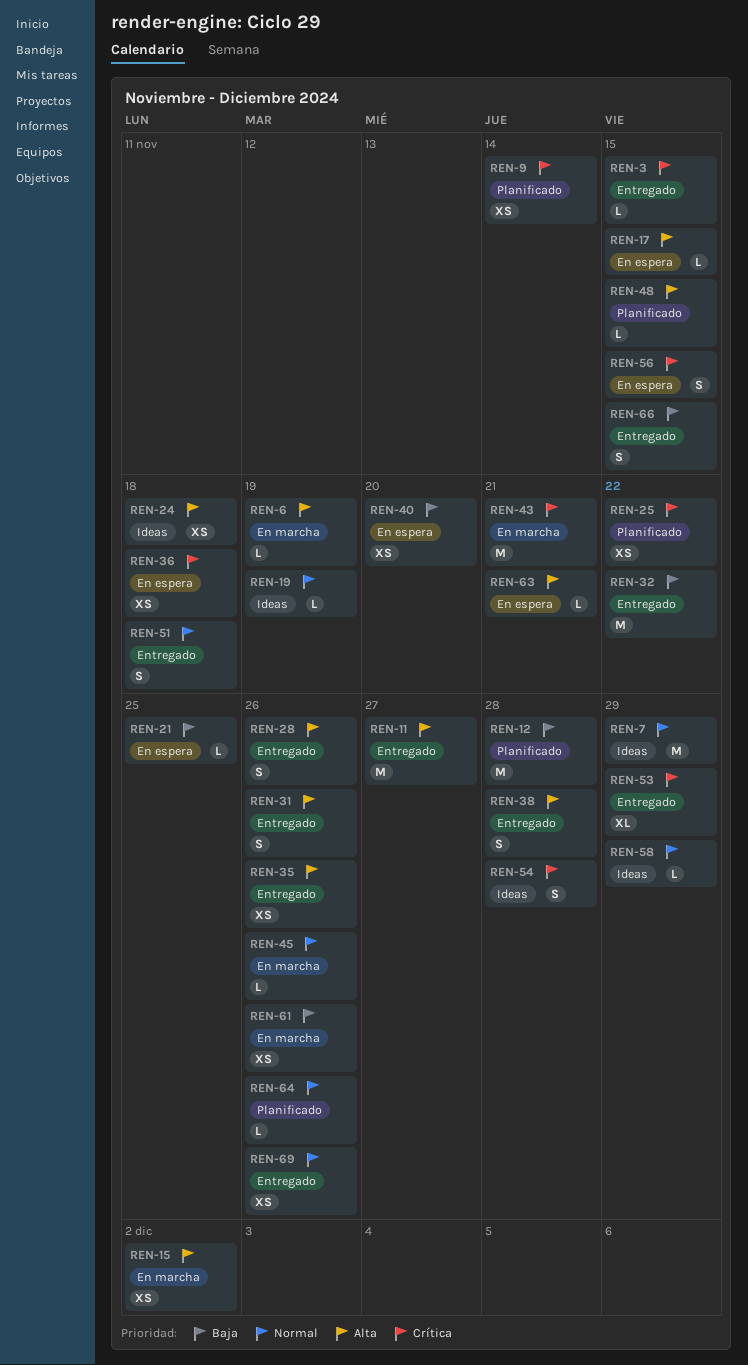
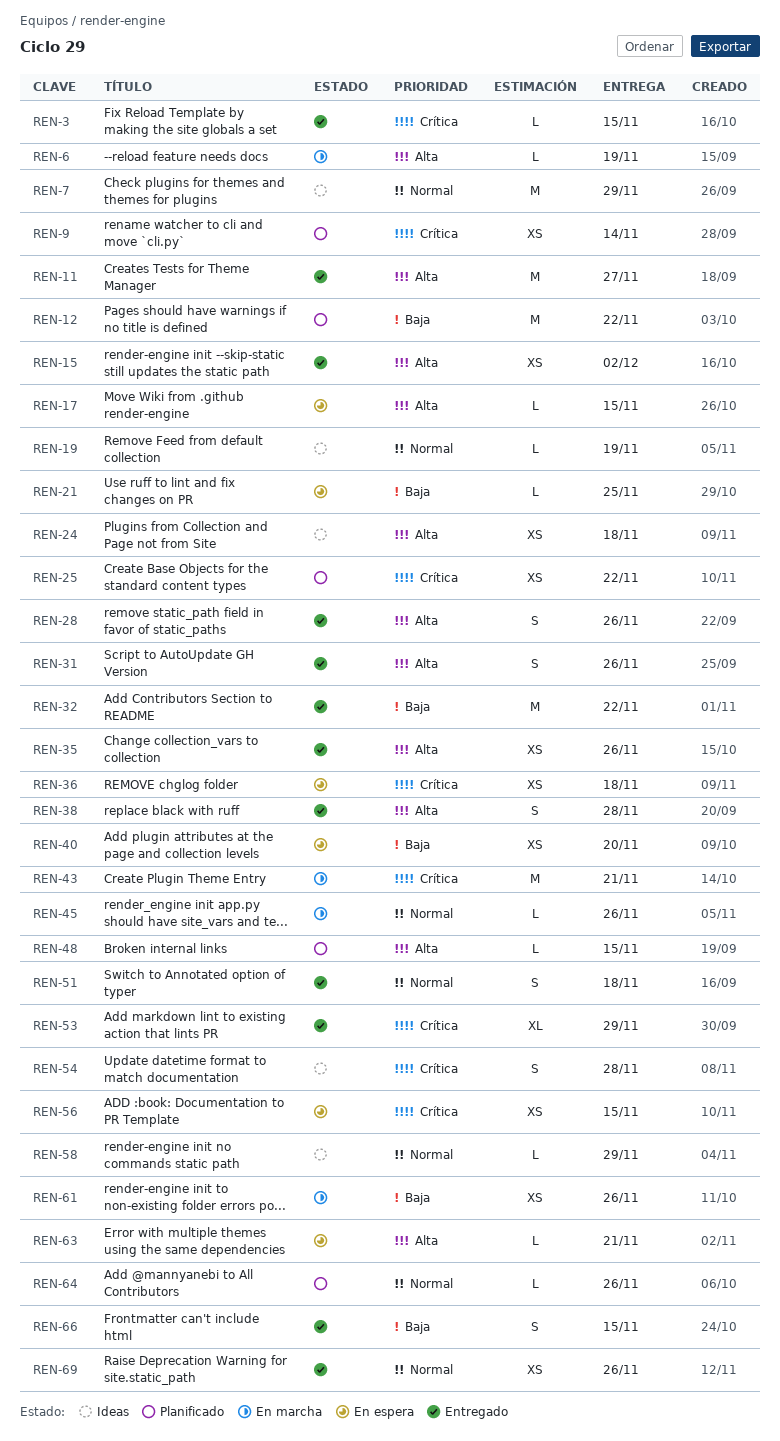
REN-12, due: Nov 28 -> Nov 22
REN-15, status: En marcha -> Entregado
REN-56, estimate: S -> XS

